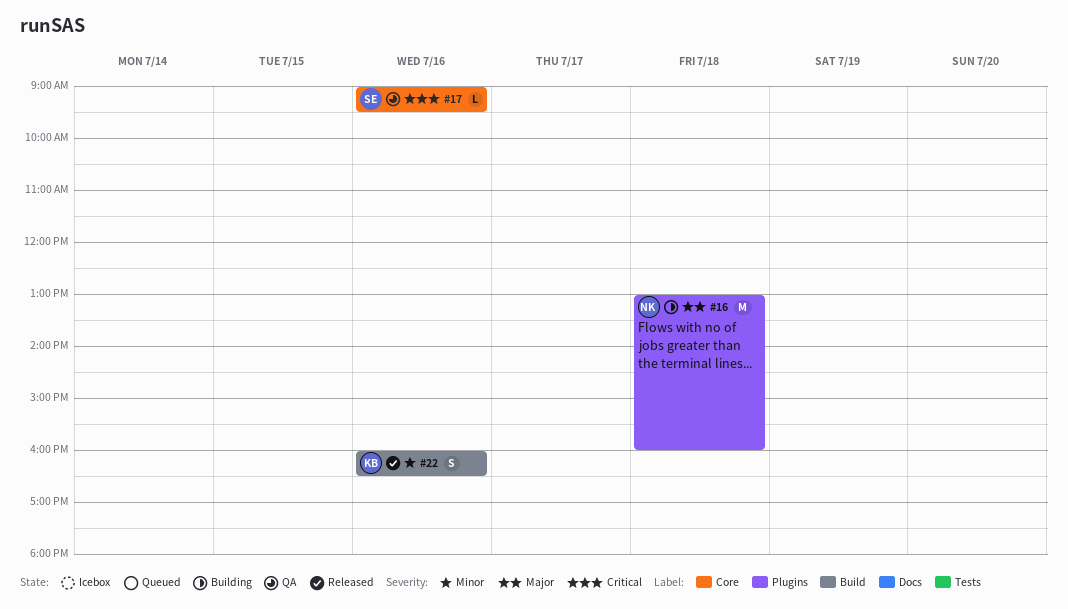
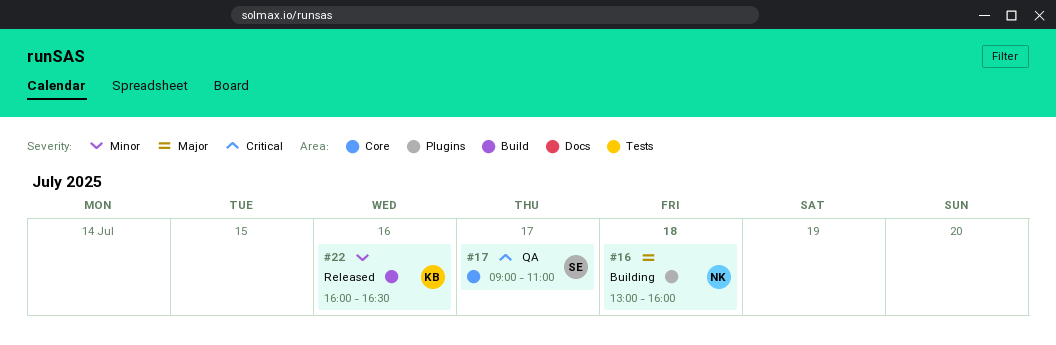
#17, day: Jul 16 -> Jul 17
#17, ends: 09:30 -> 11:00

